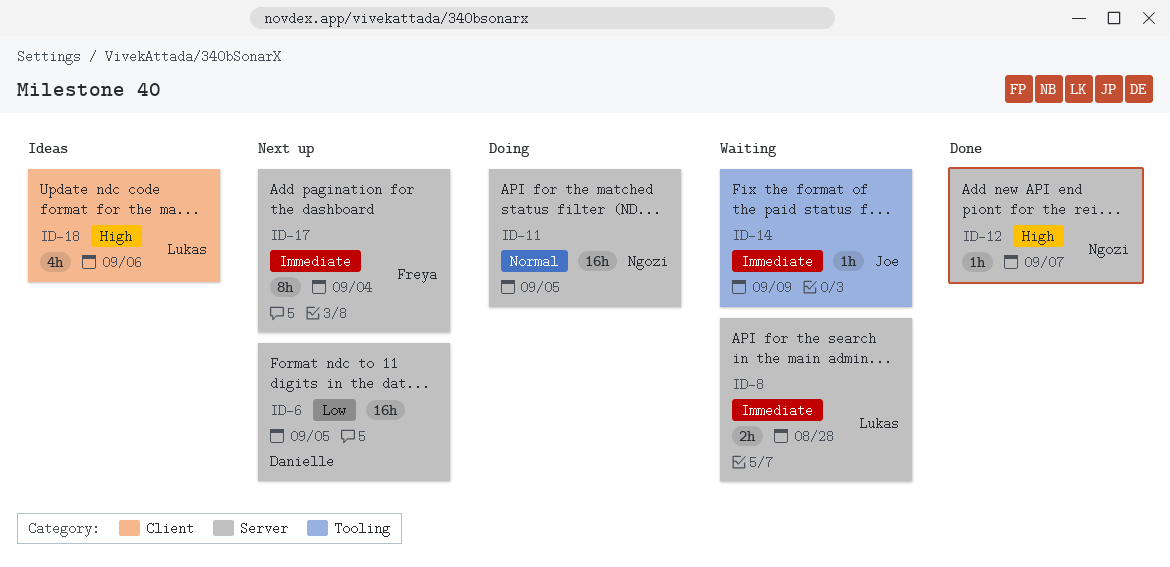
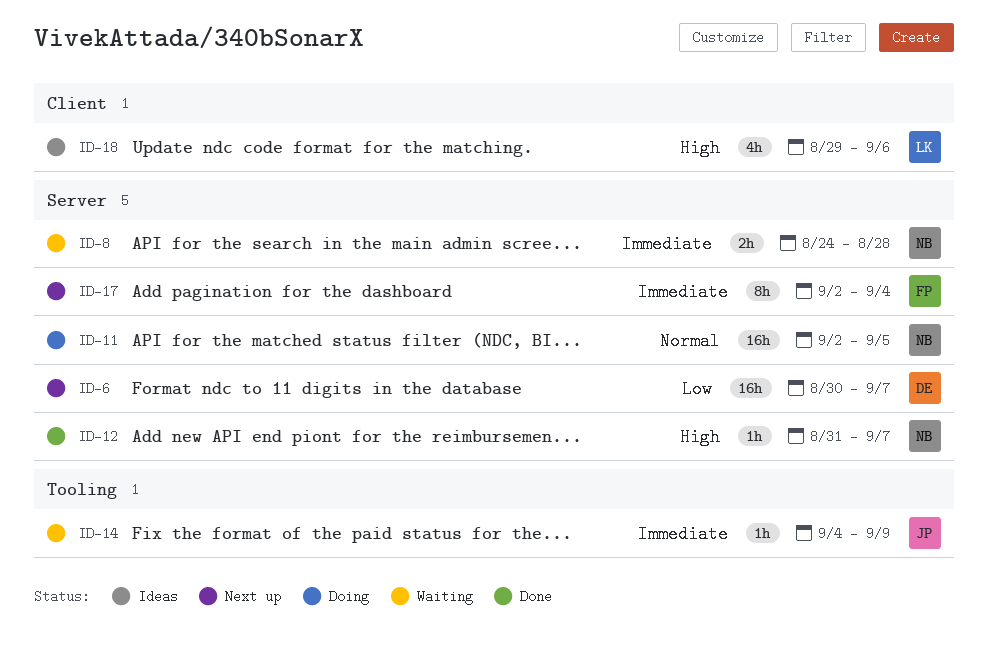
ID-6, due: Sep 5 -> Sep 7
ID-8, owner: Lukas -> Ngozi

